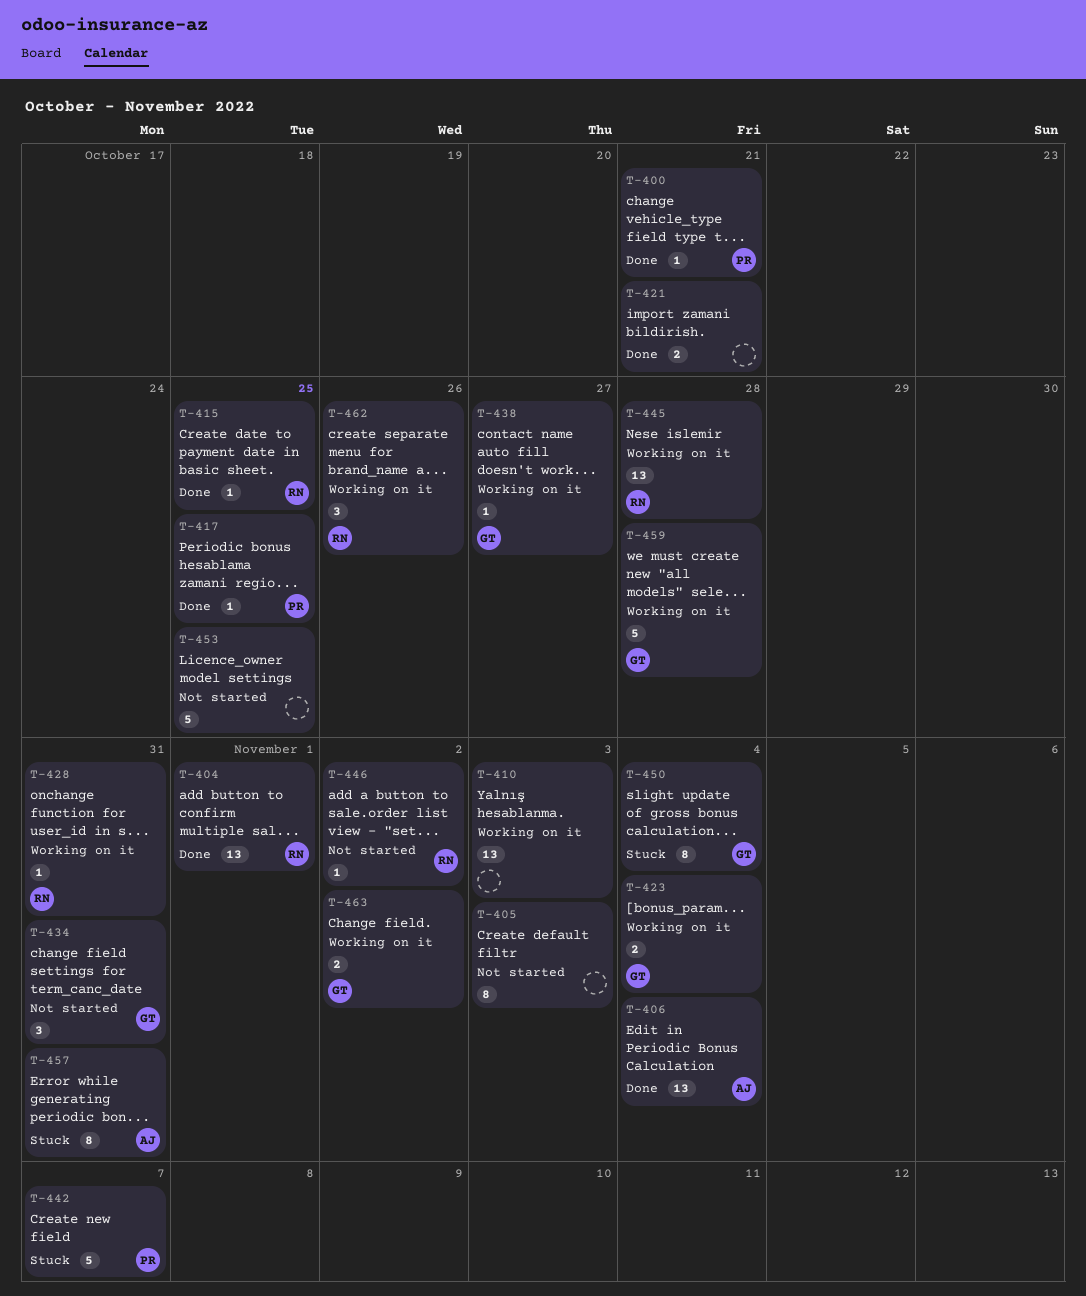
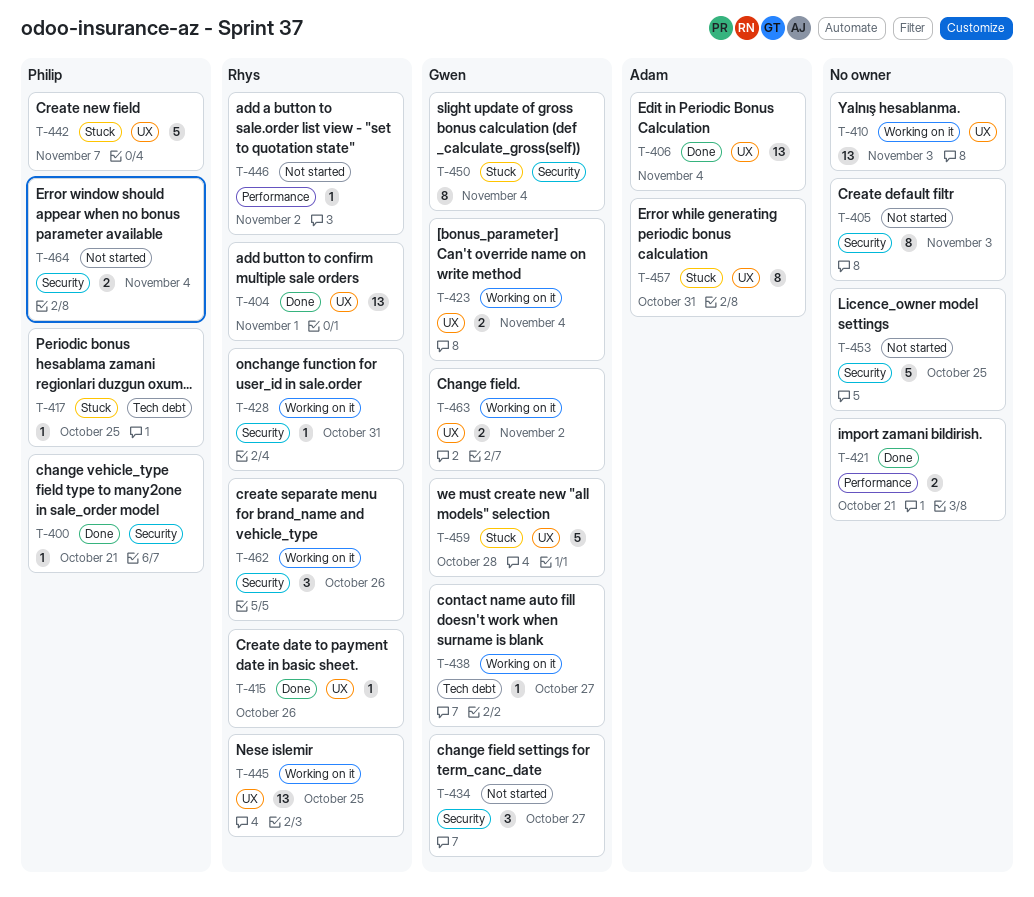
T-415, due: Oct 25 -> Oct 26
T-417, status: Done -> Stuck
T-434, due: Oct 31 -> Oct 27
T-445, due: Oct 28 -> Oct 25
T-459, status: Working on it -> Stuck
T-464: none -> present

